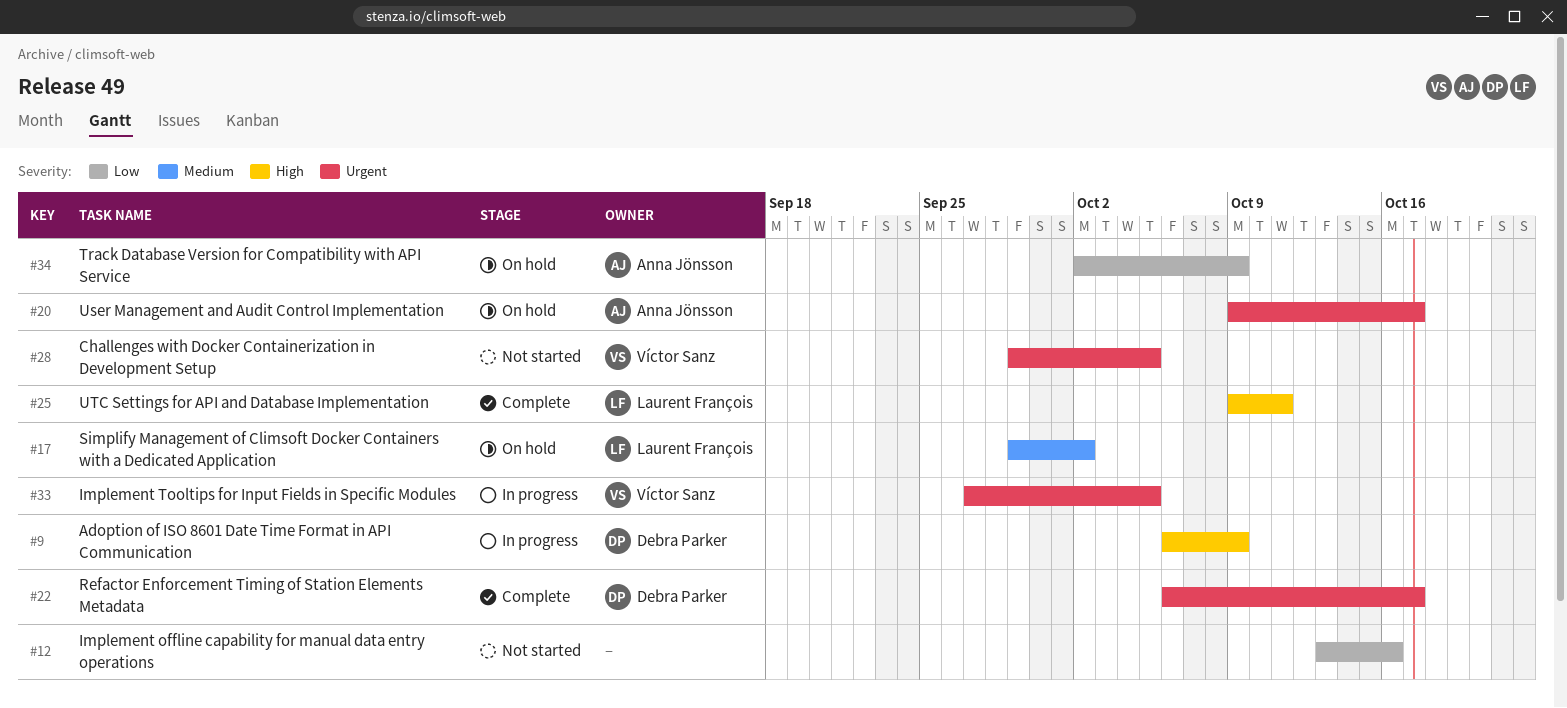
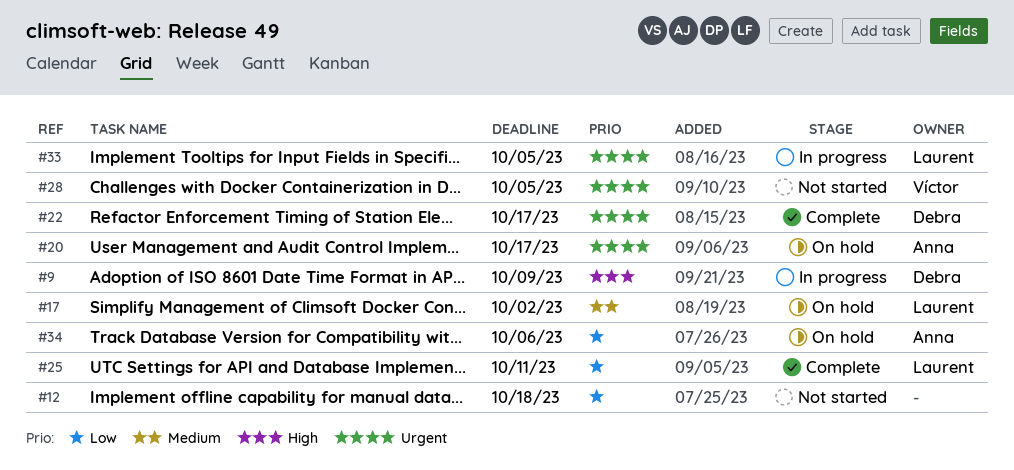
#12, due: Oct 16 -> Oct 18
#25, priority: High -> Low
#33, owner: Víctor Sanz -> Laurent François
#34, due: Oct 9 -> Oct 6

